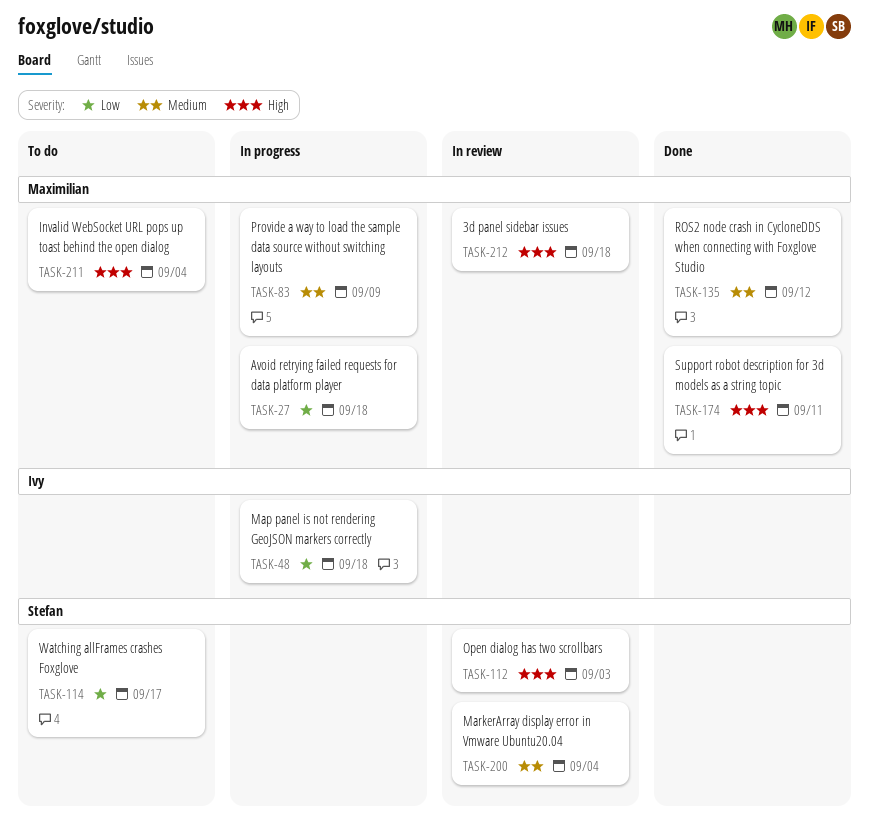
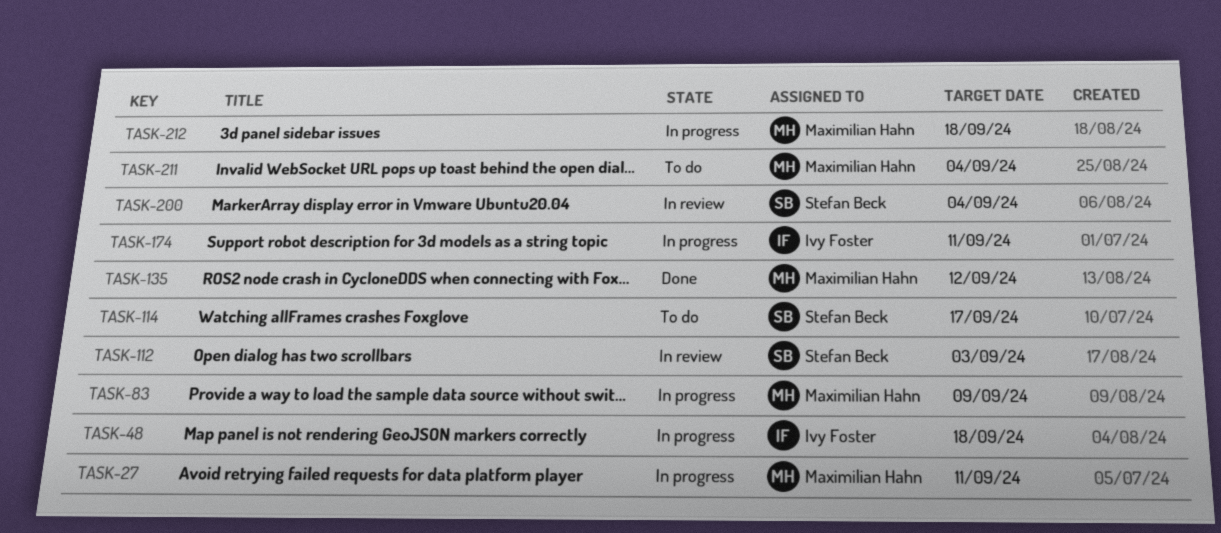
TASK-27, due: Sep 18 -> Sep 11
TASK-174, status: Done -> In progress
TASK-174, owner: Maximilian Hahn -> Ivy Foster
TASK-212, status: In review -> In progress

